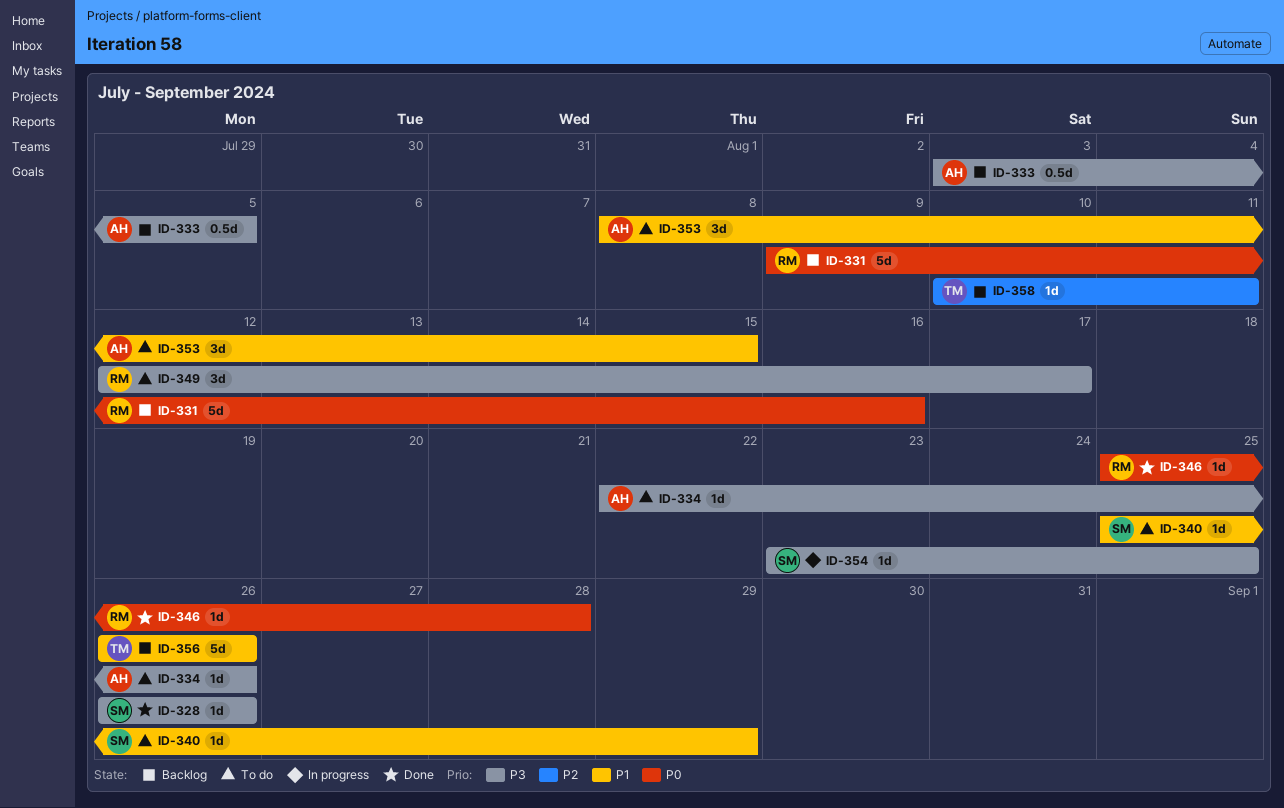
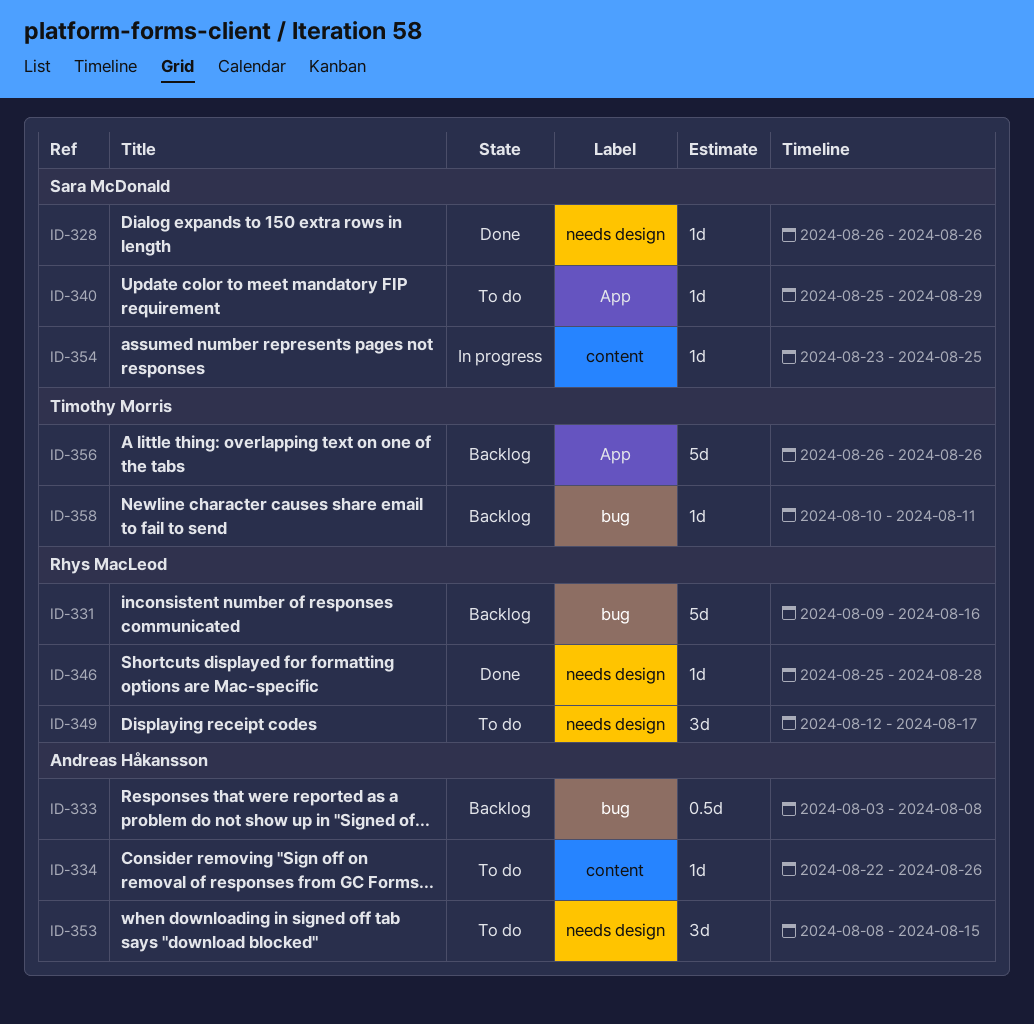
ID-333, due: Aug 5 -> Aug 8

